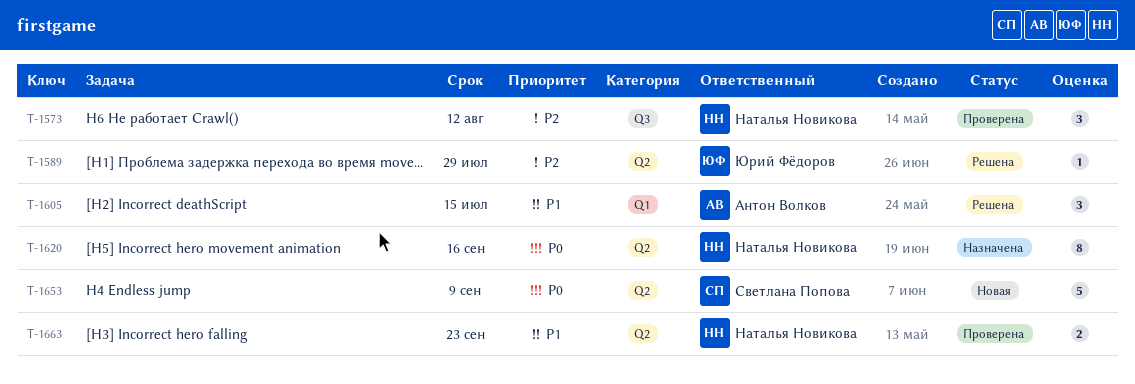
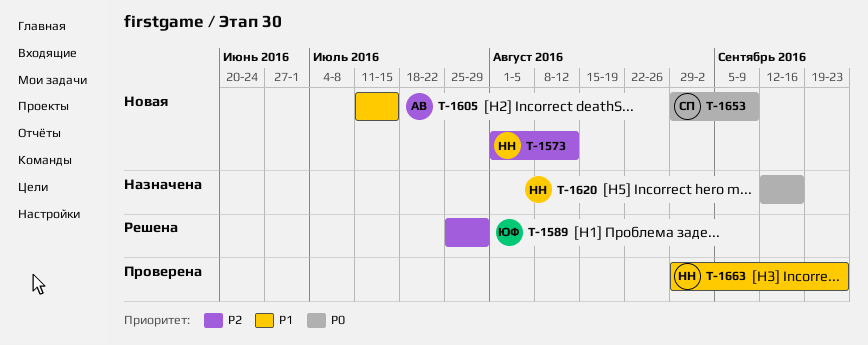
T-1573, status: Проверена -> Новая
T-1605, status: Решена -> Новая

